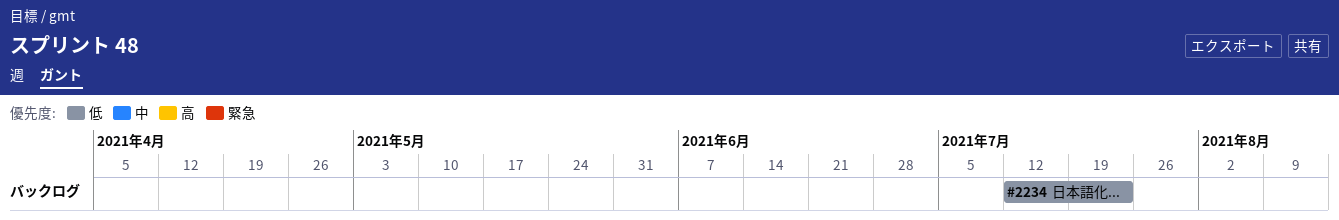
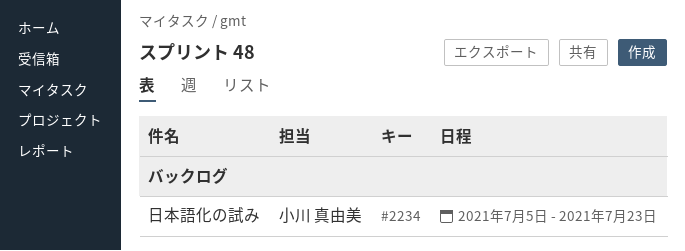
#2234, start: Jul 12 -> Jul 5

